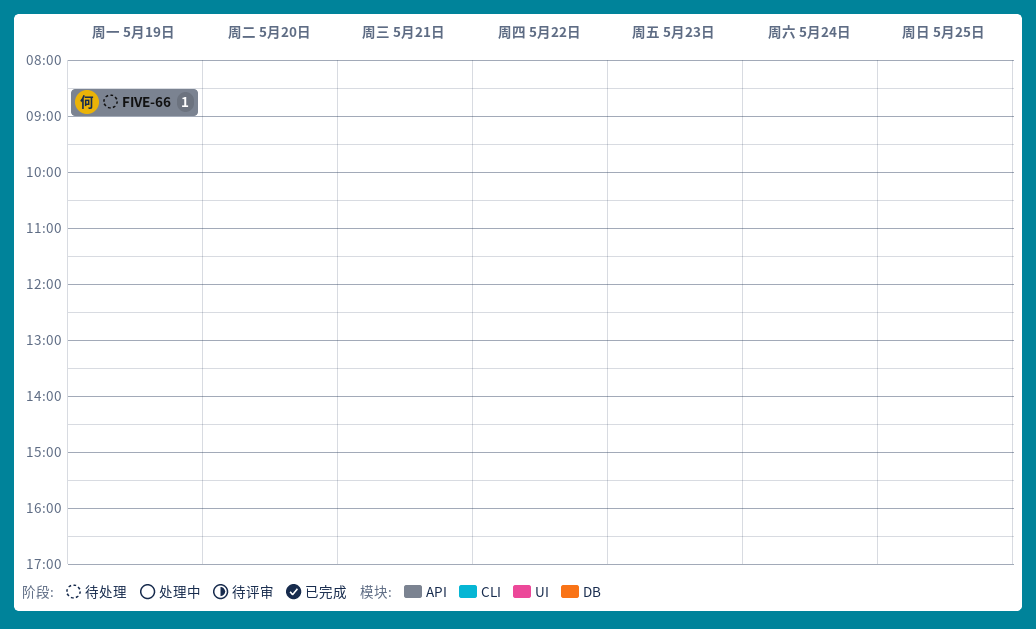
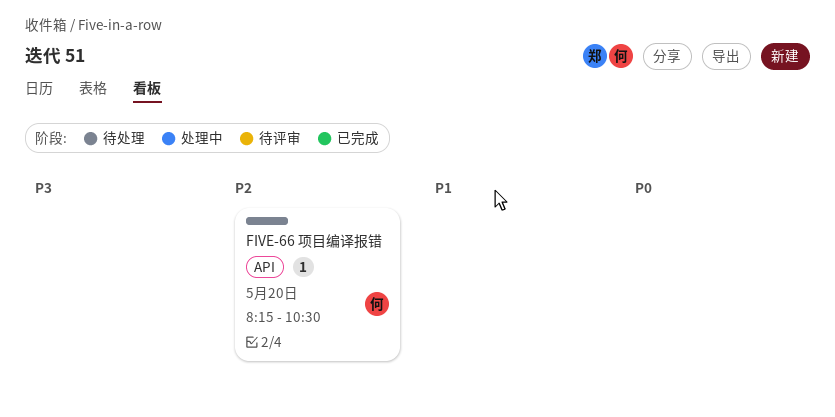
FIVE-66, day: May 19 -> May 20
FIVE-66, begins: 08:30 -> 08:15
FIVE-66, ends: 09:00 -> 10:30

